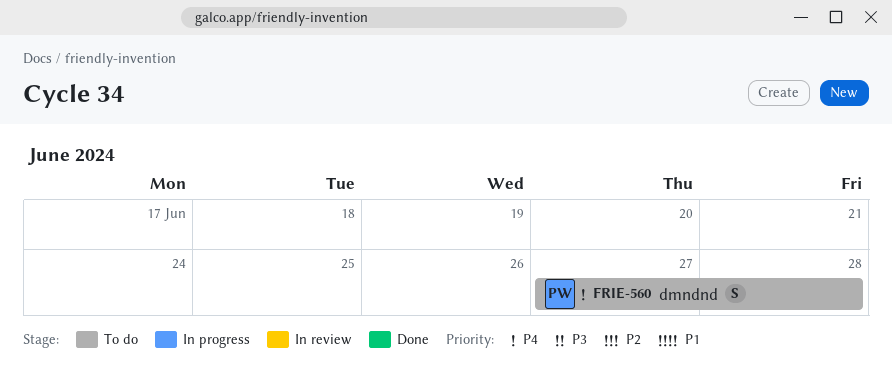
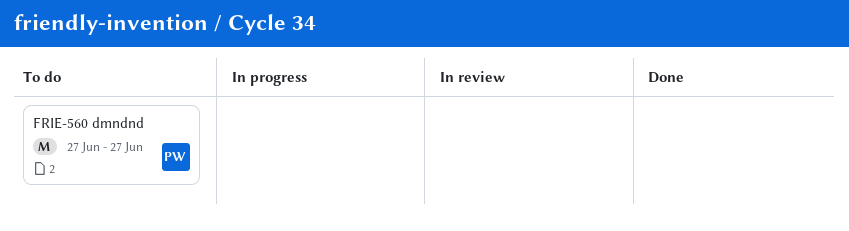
FRIE-560, estimate: S -> M
FRIE-560, due: Jun 28 -> Jun 27

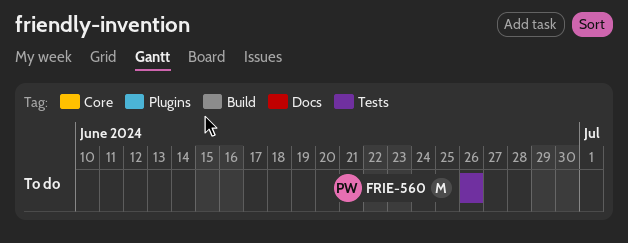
FRIE-560, start: Jun 27 -> Jun 26
FRIE-560, due: Jun 27 -> Jun 26

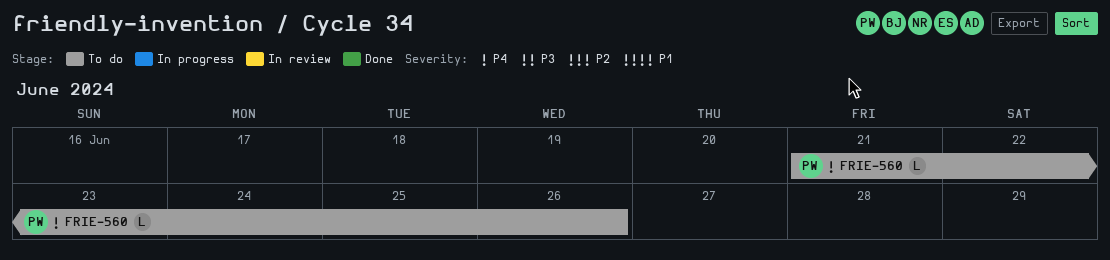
FRIE-560, estimate: M -> L
FRIE-560, start: Jun 26 -> Jun 21

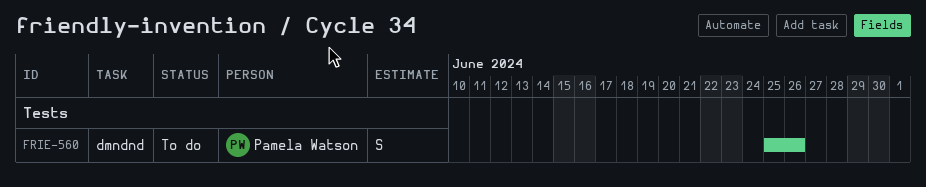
FRIE-560, estimate: L -> S
FRIE-560, start: Jun 21 -> Jun 25

